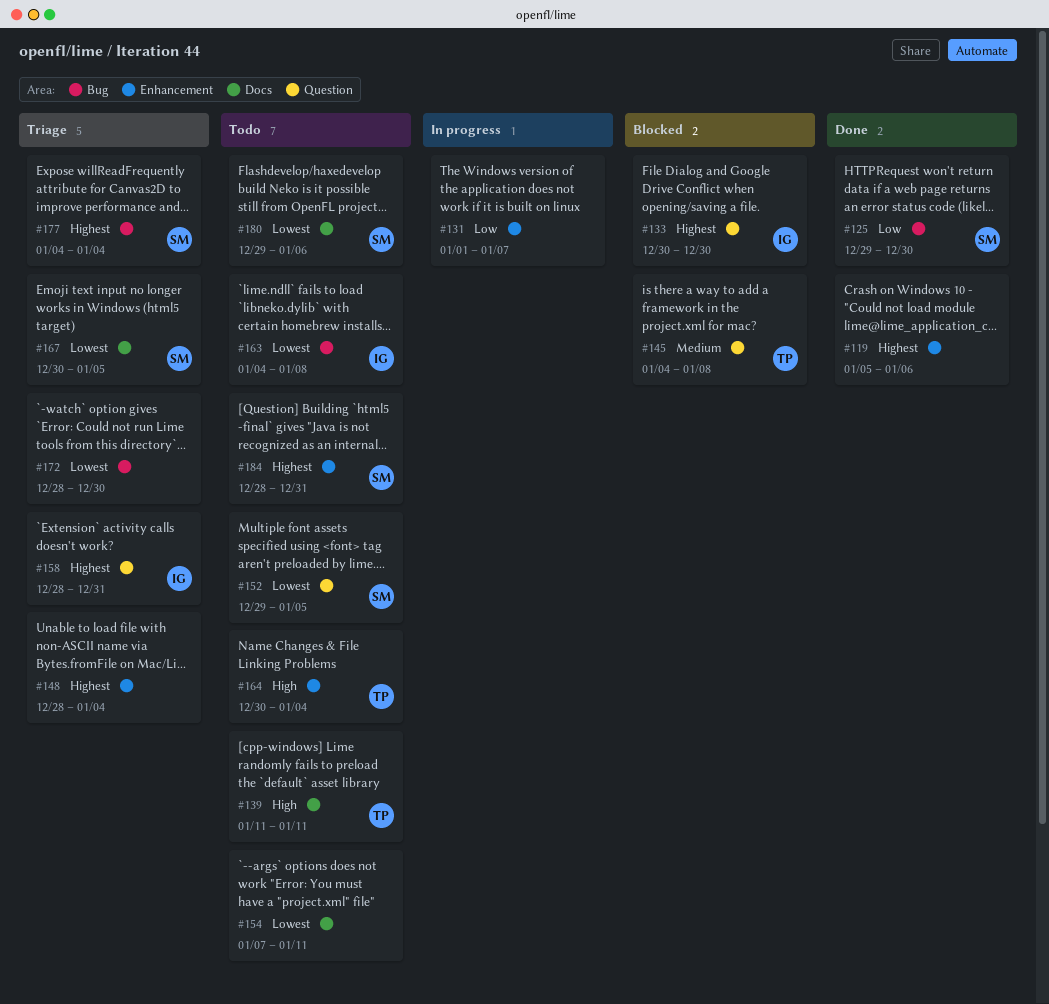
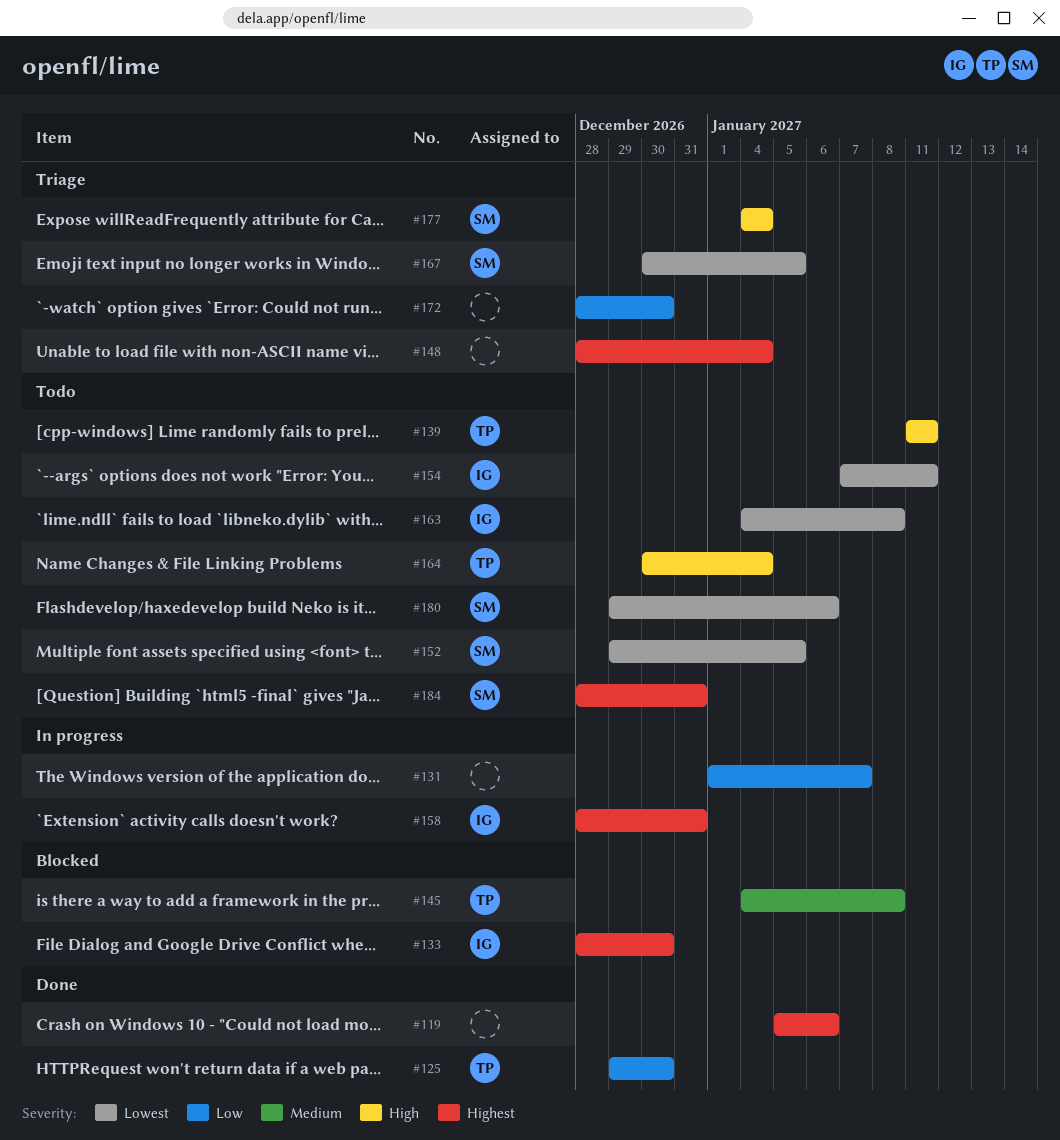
#125, owner: SM -> TP
#133, start: Dec 30 -> Dec 28
#154, owner: none -> IG
#158, status: Triage -> In progress
#172, priority: Lowest -> Low
#177, priority: Highest -> High

